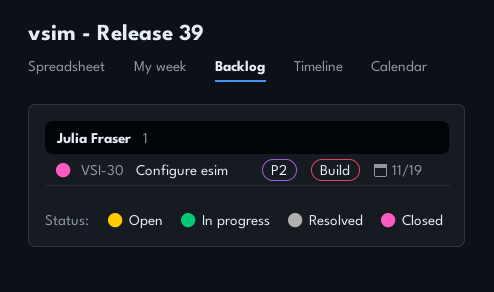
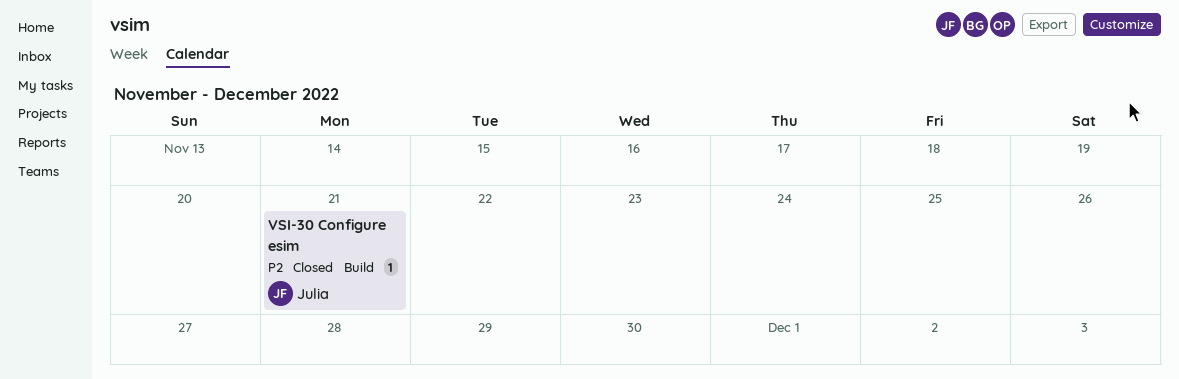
VSI-30, due: Nov 19 -> Nov 21

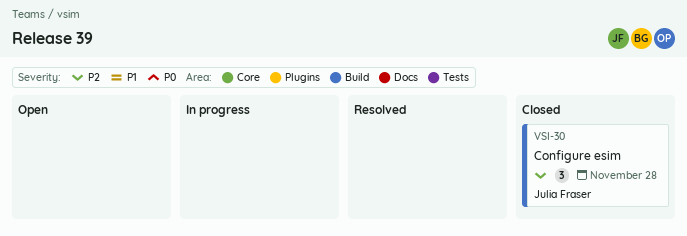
VSI-30, estimate: 1 -> 3
VSI-30, due: Nov 21 -> Nov 28

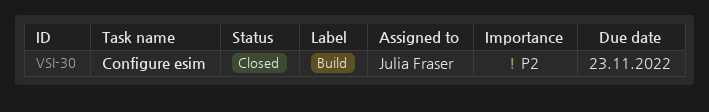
VSI-30, due: Nov 28 -> Nov 23

